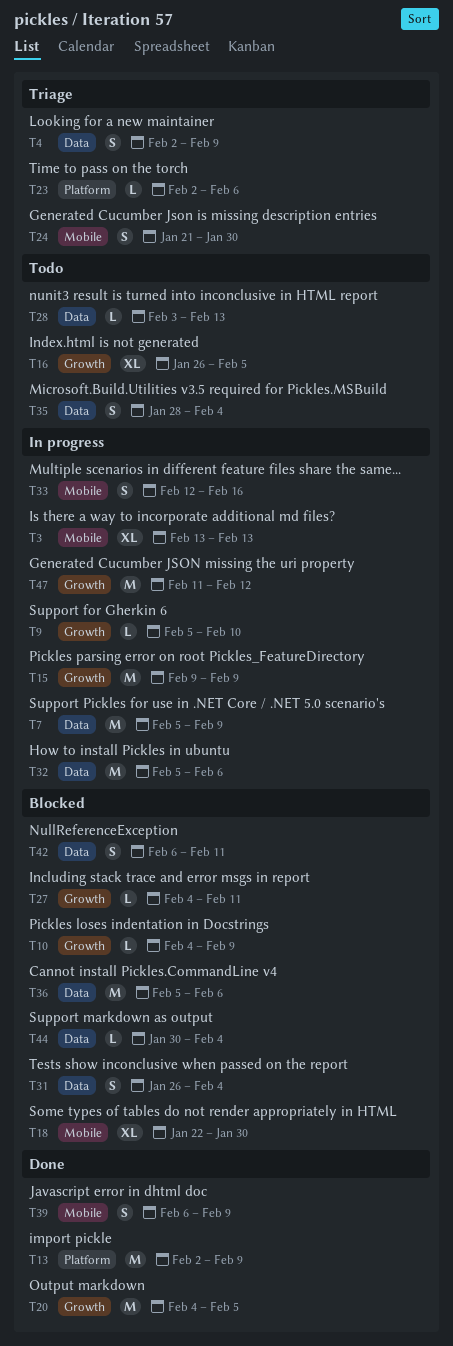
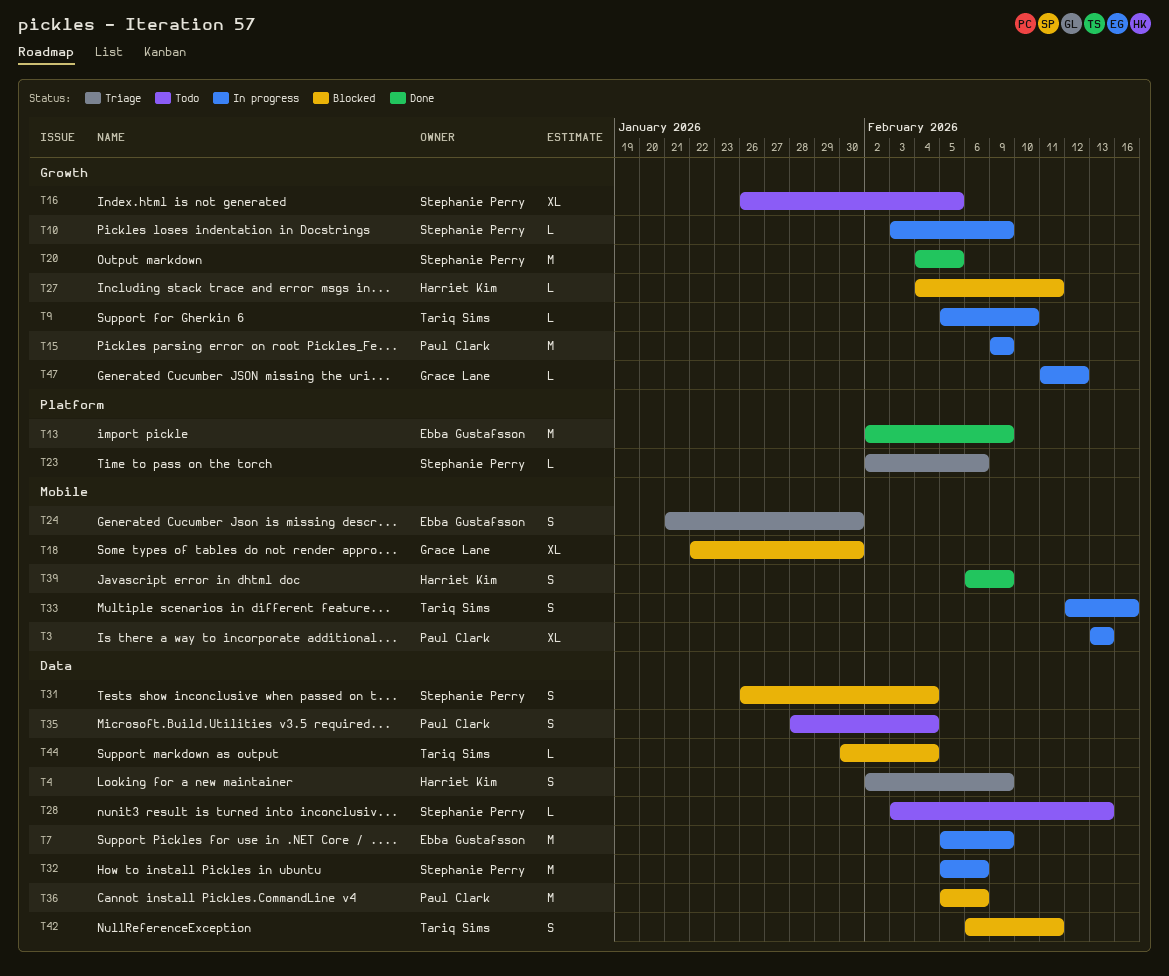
T10, status: Blocked -> In progress
T10, start: Feb 4 -> Feb 3
T47, estimate: M -> L

